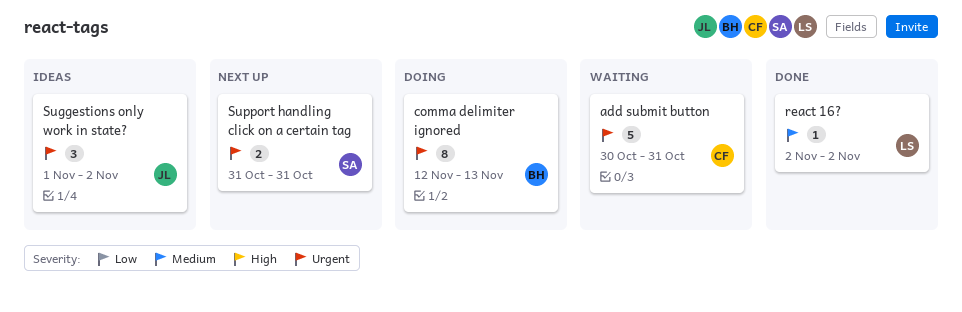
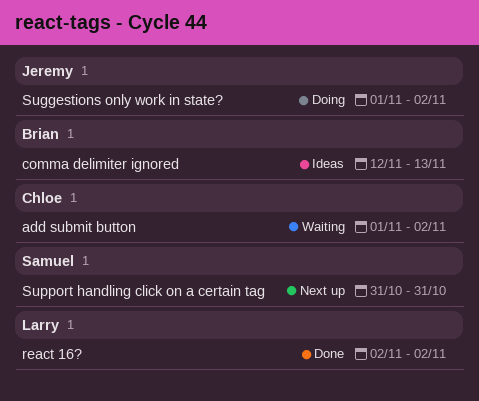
add submit button, start: Oct 30 -> Nov 1
add submit button, due: Oct 31 -> Nov 2
comma delimiter ignored, status: Doing -> Ideas
Suggestions only work in state?, status: Ideas -> Doing

